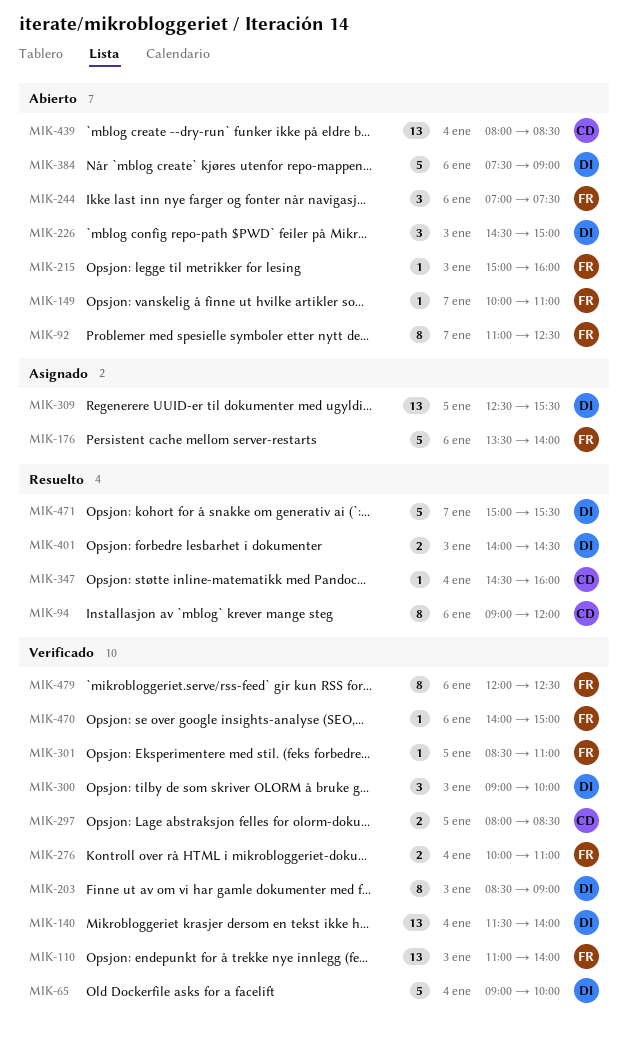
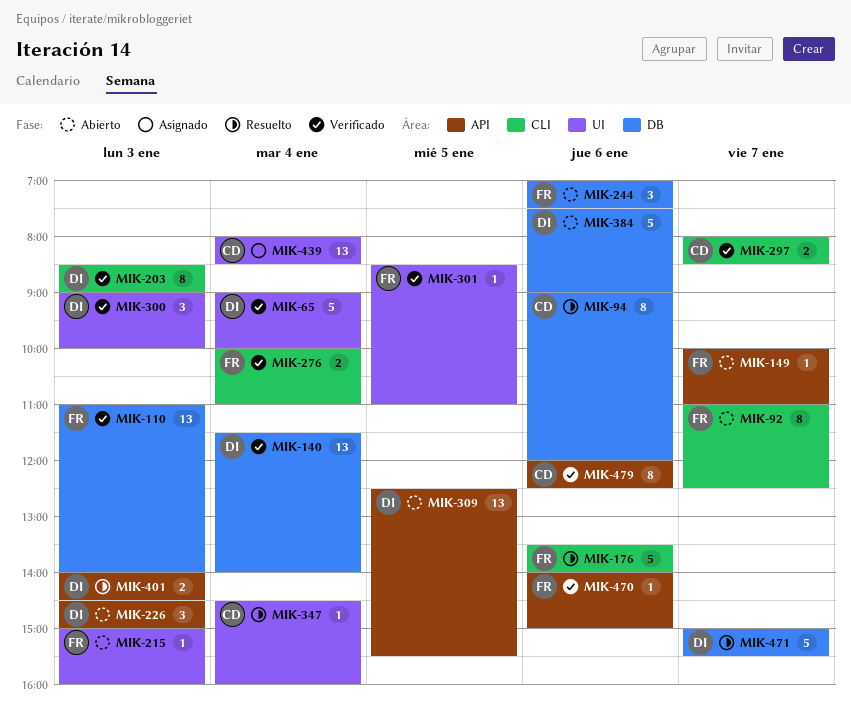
MIK-176, status: Asignado -> Resuelto
MIK-297, day: Jan 5 -> Jan 7
MIK-309, status: Asignado -> Abierto
MIK-439, status: Abierto -> Asignado
MIK-479, owner: FR -> CD

